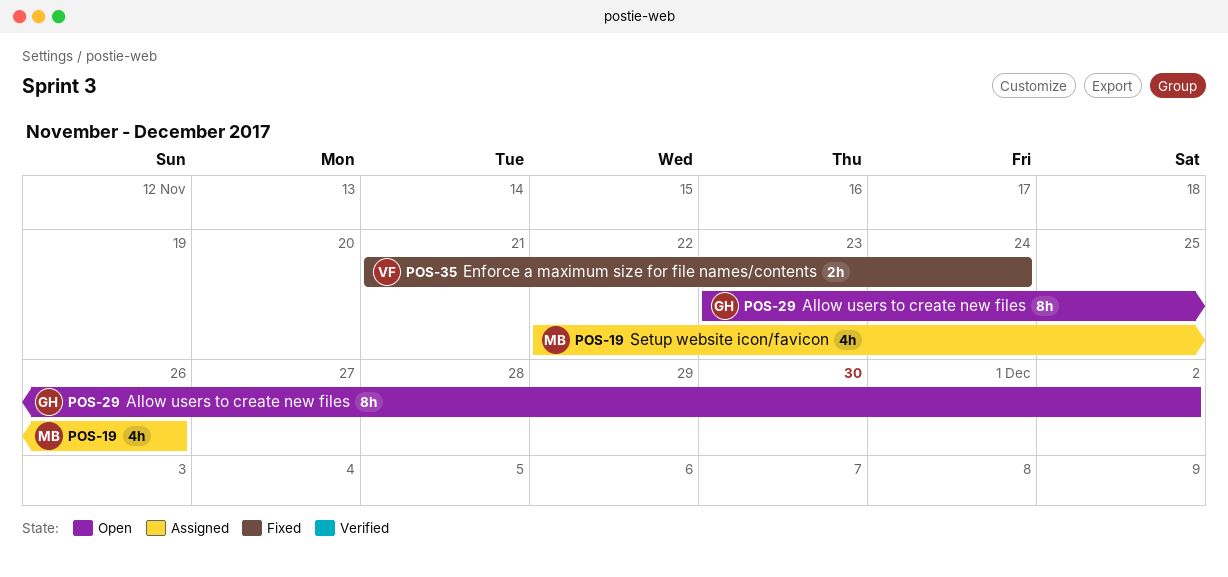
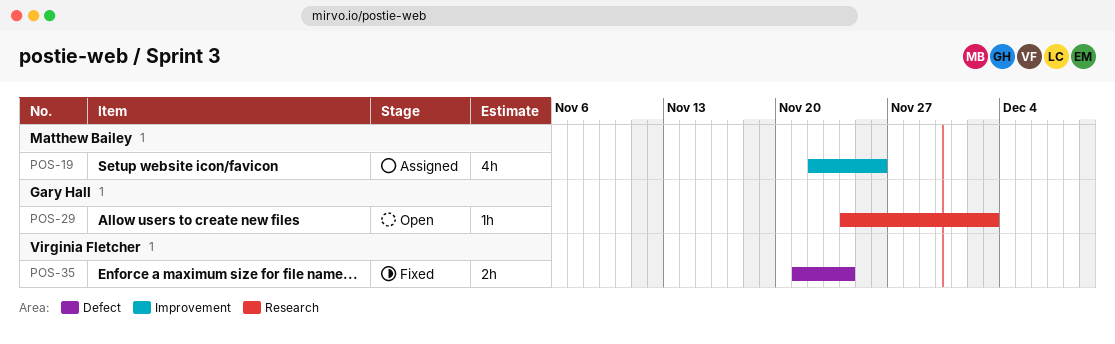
POS-29, estimate: 8h -> 1h
POS-29, start: Nov 23 -> Nov 24
POS-29, due: Dec 2 -> Dec 3

